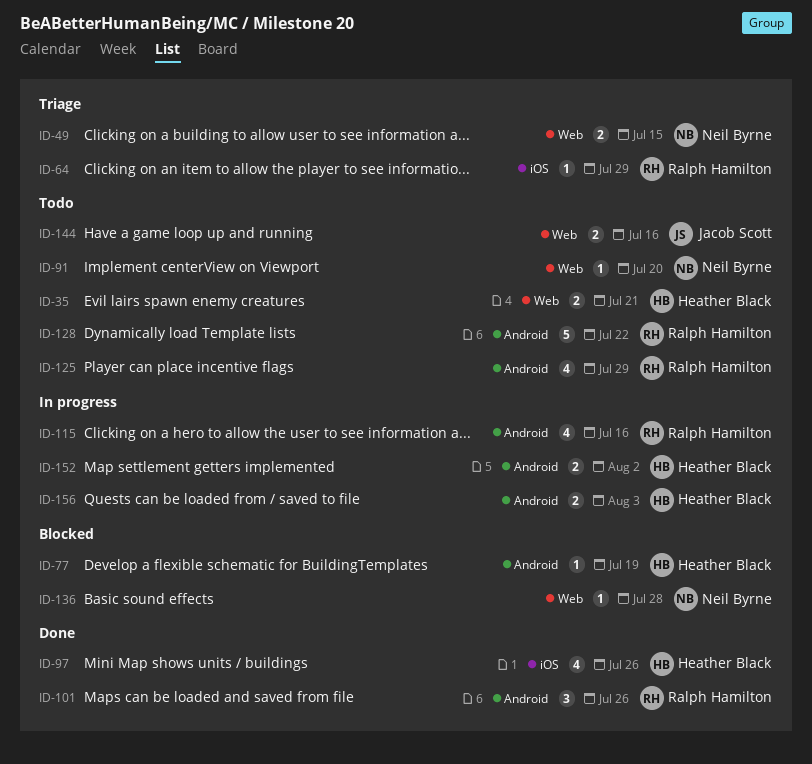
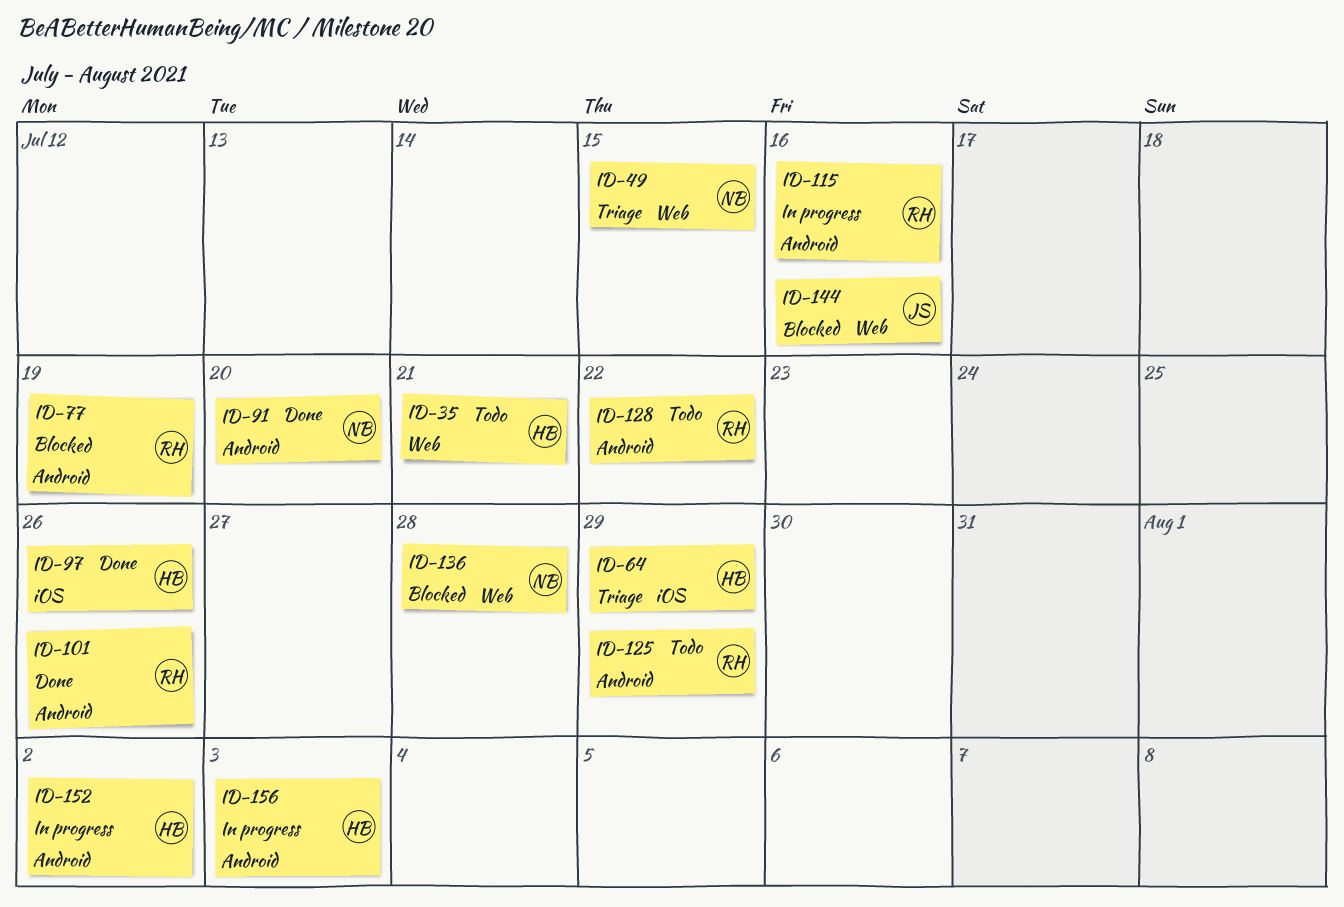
ID-64, owner: Ralph Hamilton -> Heather Black
ID-77, owner: Heather Black -> Ralph Hamilton
ID-91, status: Todo -> Done
ID-91, label: Web -> Android
ID-144, status: Todo -> Blocked

